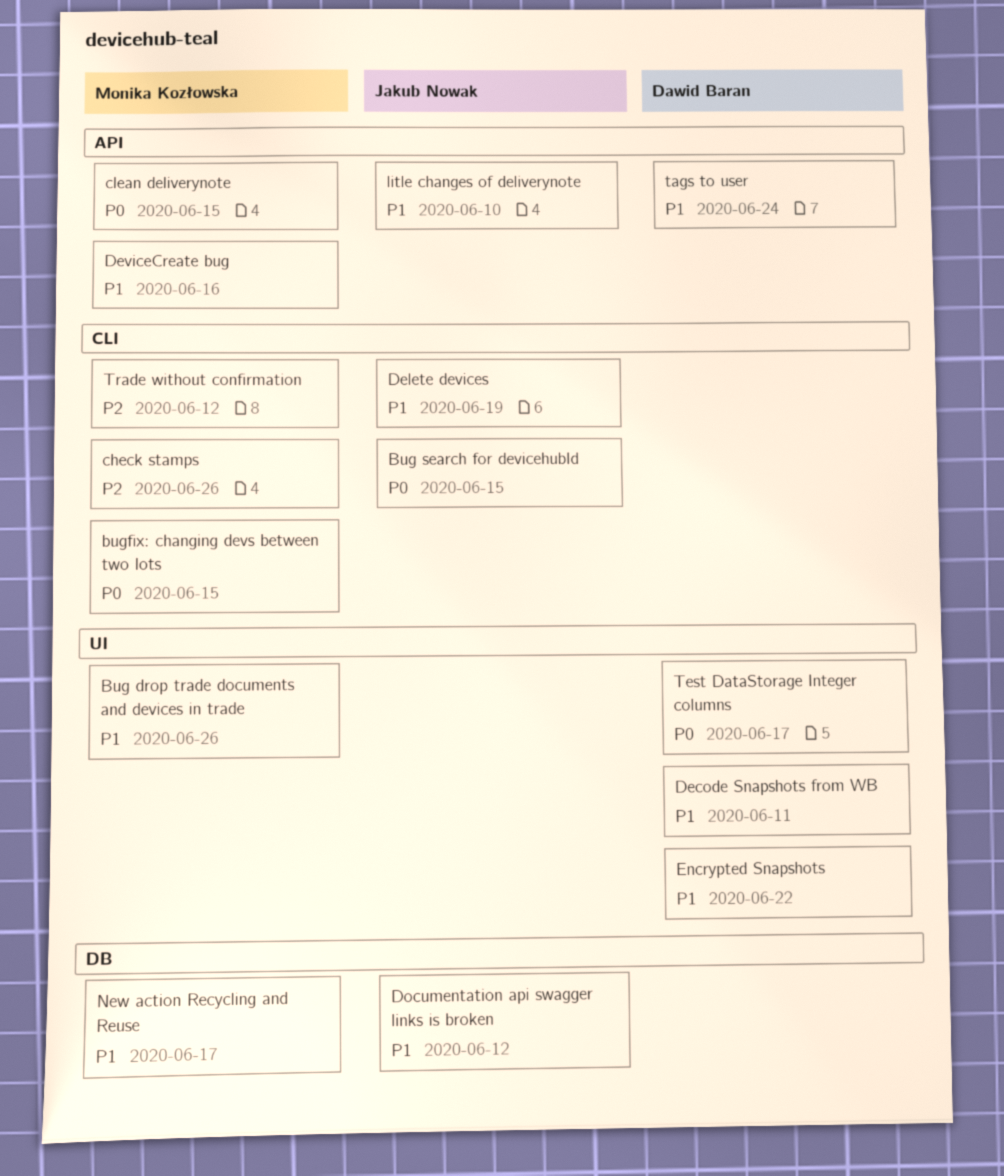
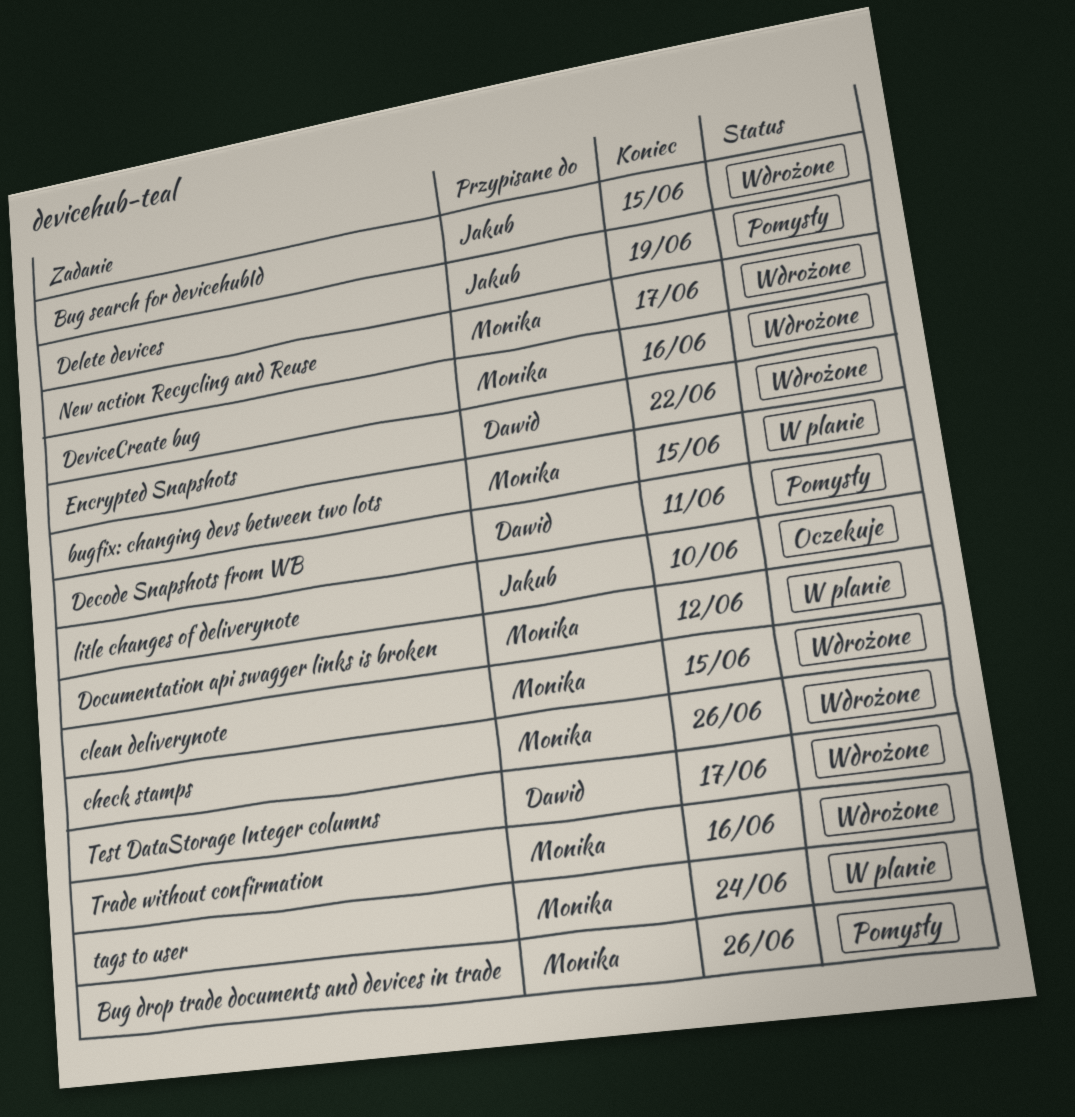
Documentation api swagger links is broken, owner: Jakub Nowak -> Monika Kozłowska
tags to user, owner: Dawid Baran -> Monika Kozłowska
Trade without confirmation, due: Jun 12 -> Jun 16

